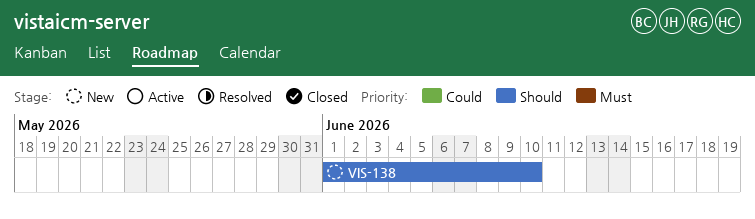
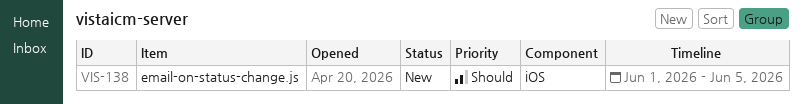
VIS-138, due: Jun 10 -> Jun 5

